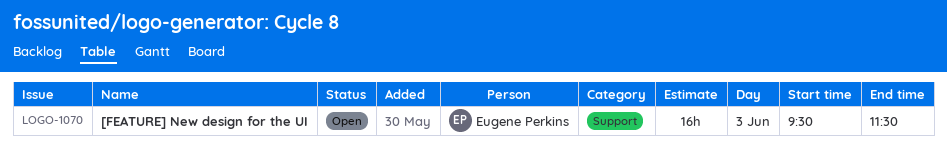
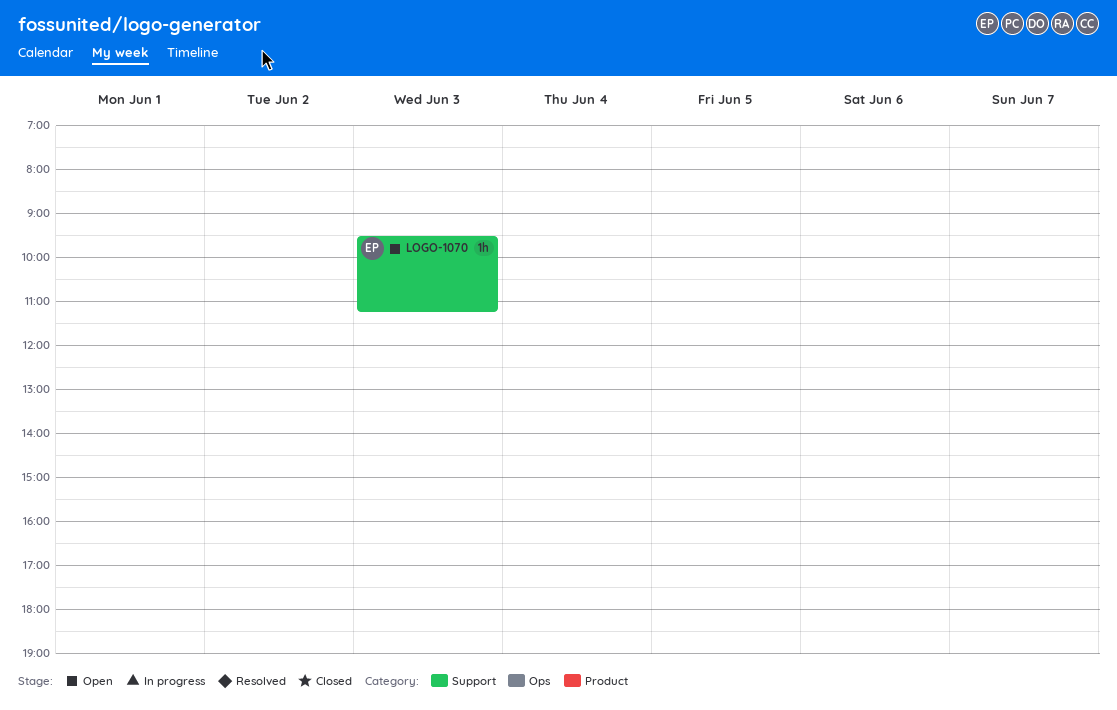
LOGO-1070, estimate: 16h -> 1h
LOGO-1070, ends: 11:30 -> 11:15

